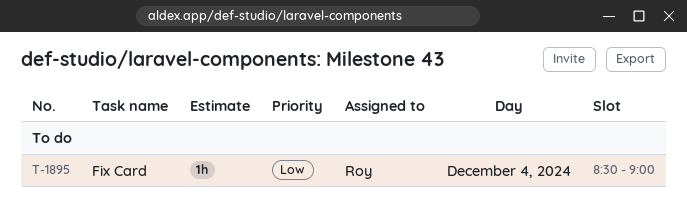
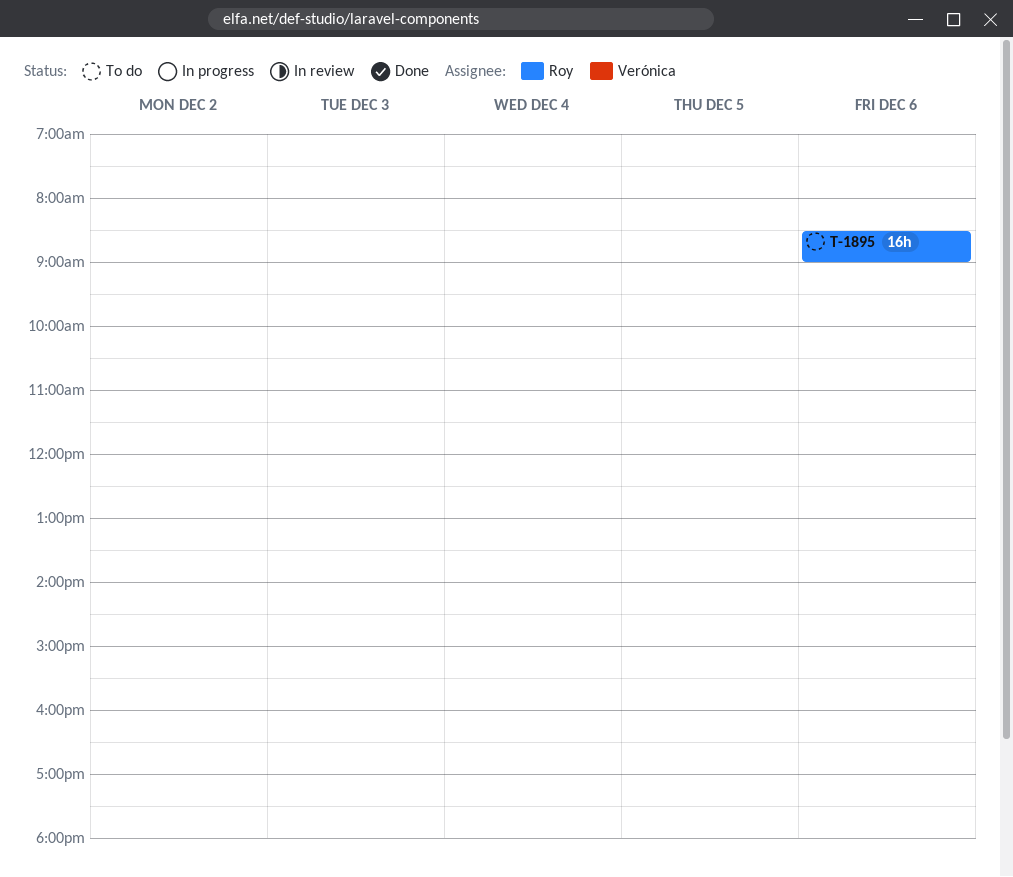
T-1895, estimate: 1h -> 16h
T-1895, day: Dec 4 -> Dec 6

